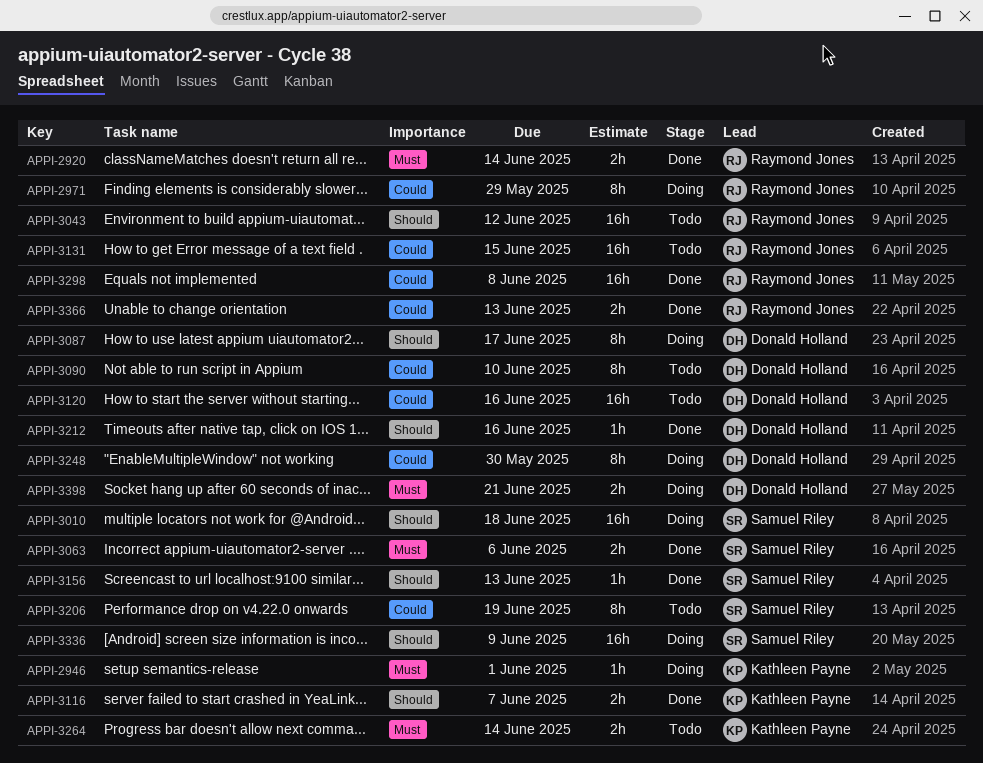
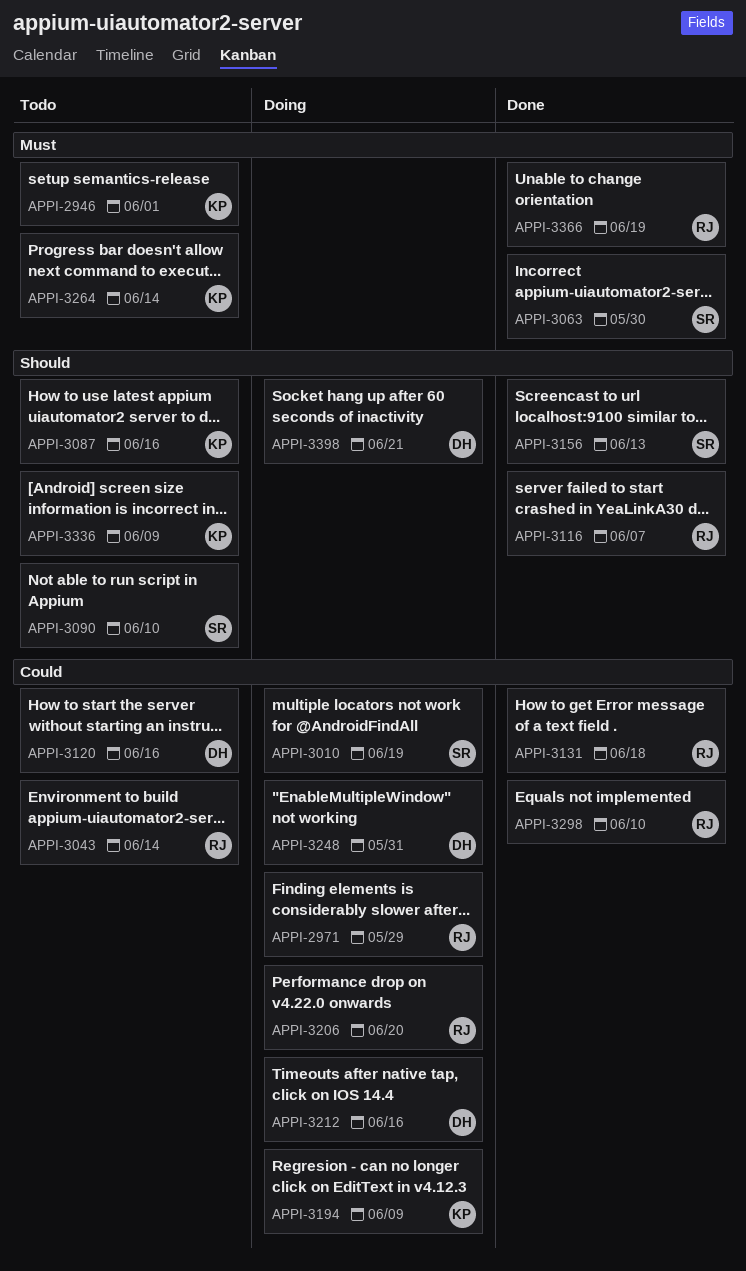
APPI-2920: present -> none
APPI-2946, status: Doing -> Todo
APPI-3010, priority: Should -> Could
APPI-3010, due: Jun 18 -> Jun 19
APPI-3043, priority: Should -> Could
APPI-3043, due: Jun 12 -> Jun 14
APPI-3063, due: Jun 6 -> May 30
APPI-3087, status: Doing -> Todo
APPI-3087, owner: Donald Holland -> Kathleen Payne
APPI-3087, due: Jun 17 -> Jun 16
APPI-3090, owner: Donald Holland -> Samuel Riley
APPI-3090, priority: Could -> Should
APPI-3116, owner: Kathleen Payne -> Raymond Jones
APPI-3131, status: Todo -> Done
APPI-3131, due: Jun 15 -> Jun 18
APPI-3194: none -> present
APPI-3206, status: Todo -> Doing
APPI-3206, owner: Samuel Riley -> Raymond Jones
APPI-3206, due: Jun 19 -> Jun 20
APPI-3212, status: Done -> Doing
APPI-3212, priority: Should -> Could
APPI-3248, due: May 30 -> May 31
APPI-3298, due: Jun 8 -> Jun 10
APPI-3336, status: Doing -> Todo
APPI-3336, owner: Samuel Riley -> Kathleen Payne
APPI-3366, priority: Could -> Must
APPI-3366, due: Jun 13 -> Jun 19
APPI-3398, priority: Must -> Should

